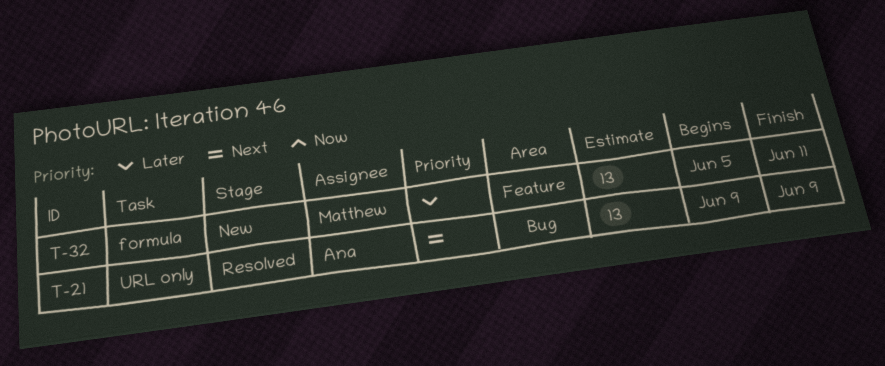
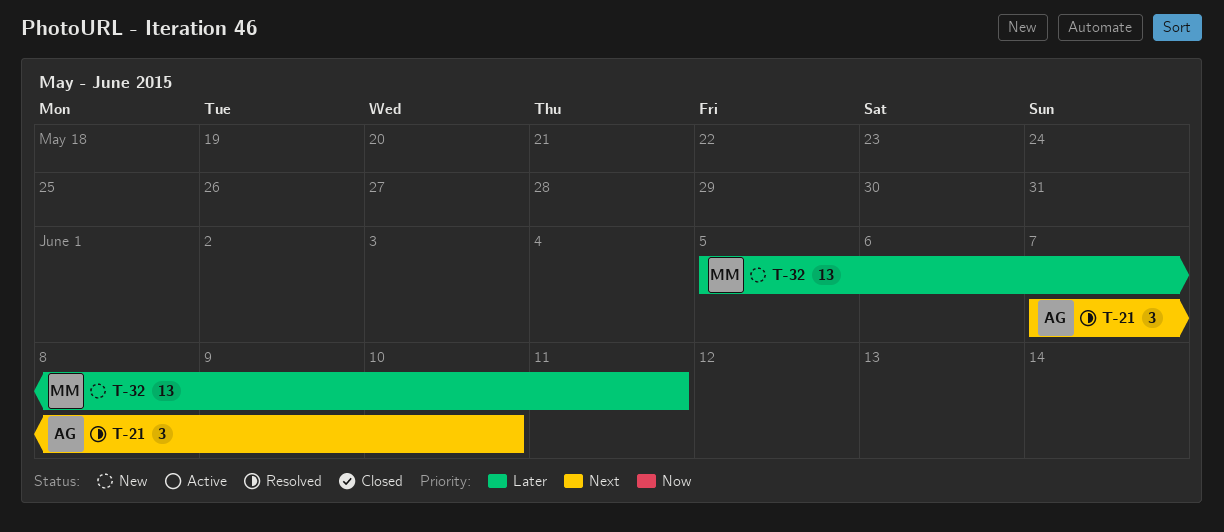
T-21, estimate: 13 -> 3
T-21, start: Jun 9 -> Jun 7
T-21, due: Jun 9 -> Jun 10

